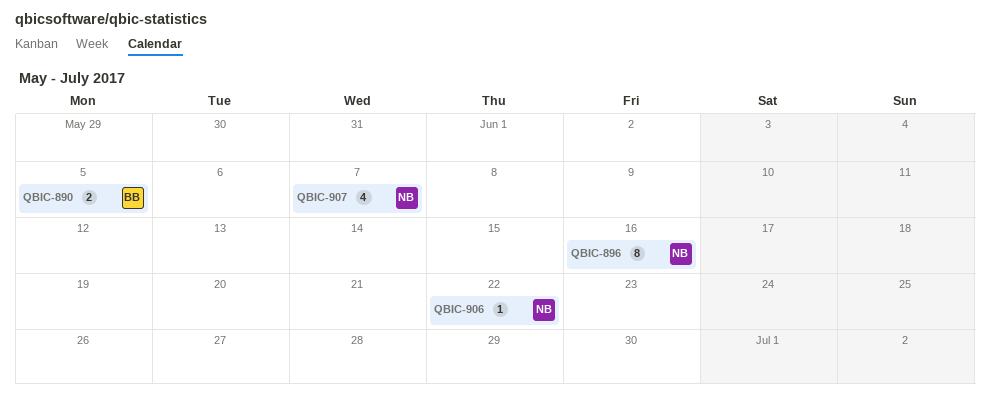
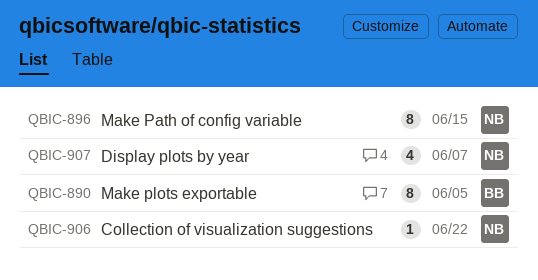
QBIC-890, estimate: 2 -> 8
QBIC-896, due: Jun 16 -> Jun 15

